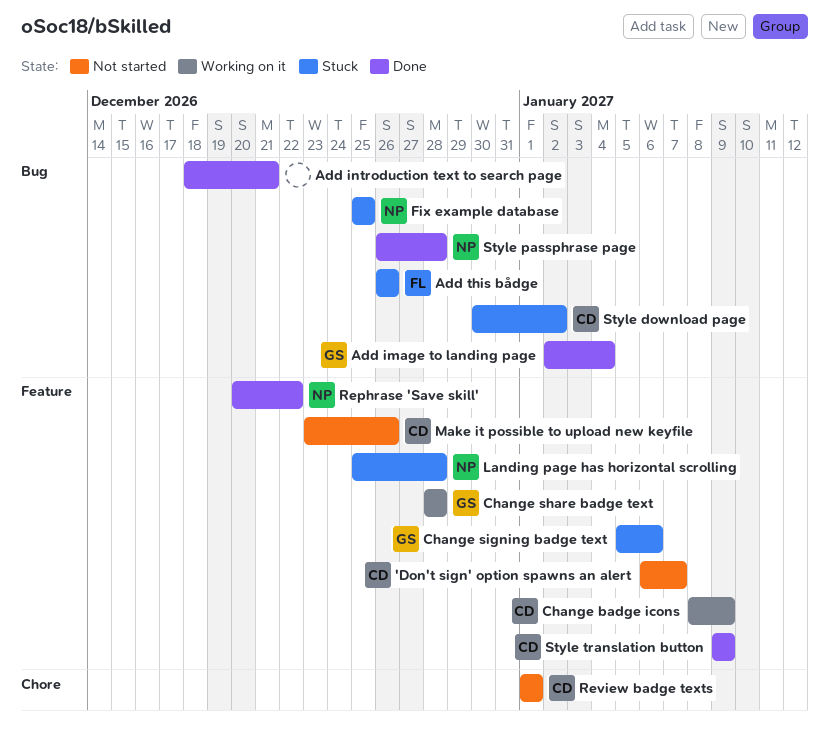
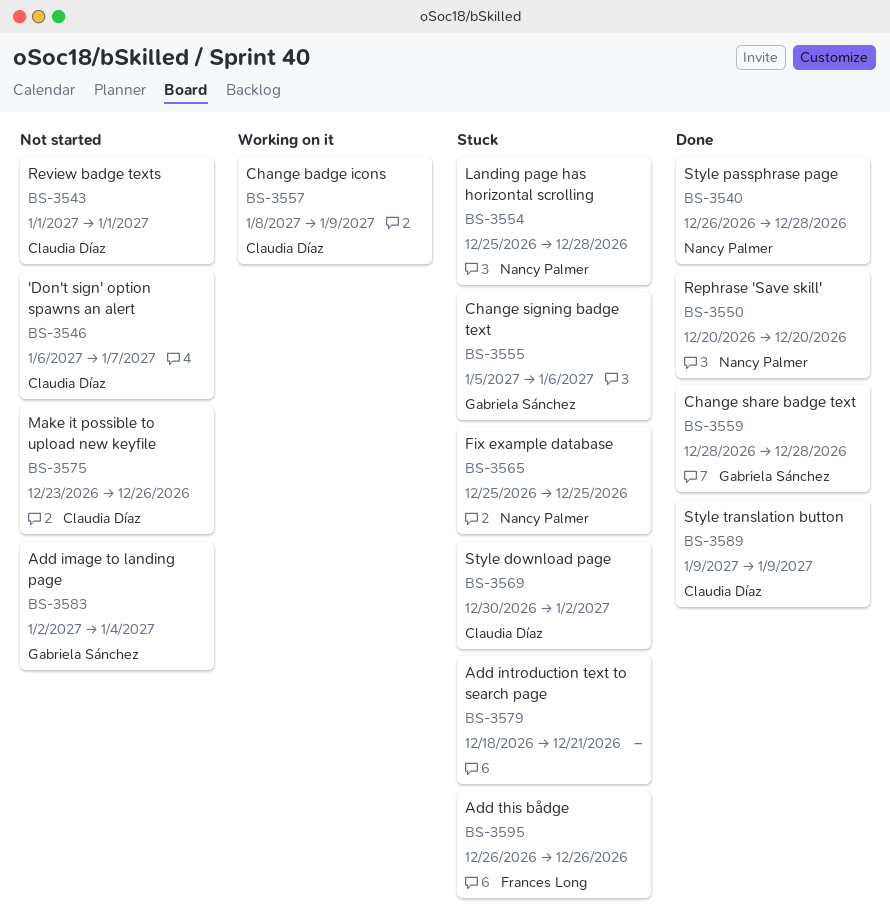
Add image to landing page, status: Done -> Not started
Add introduction text to search page, status: Done -> Stuck
Change share badge text, status: Working on it -> Done
Rephrase 'Save skill', due: Dec 22 -> Dec 20

